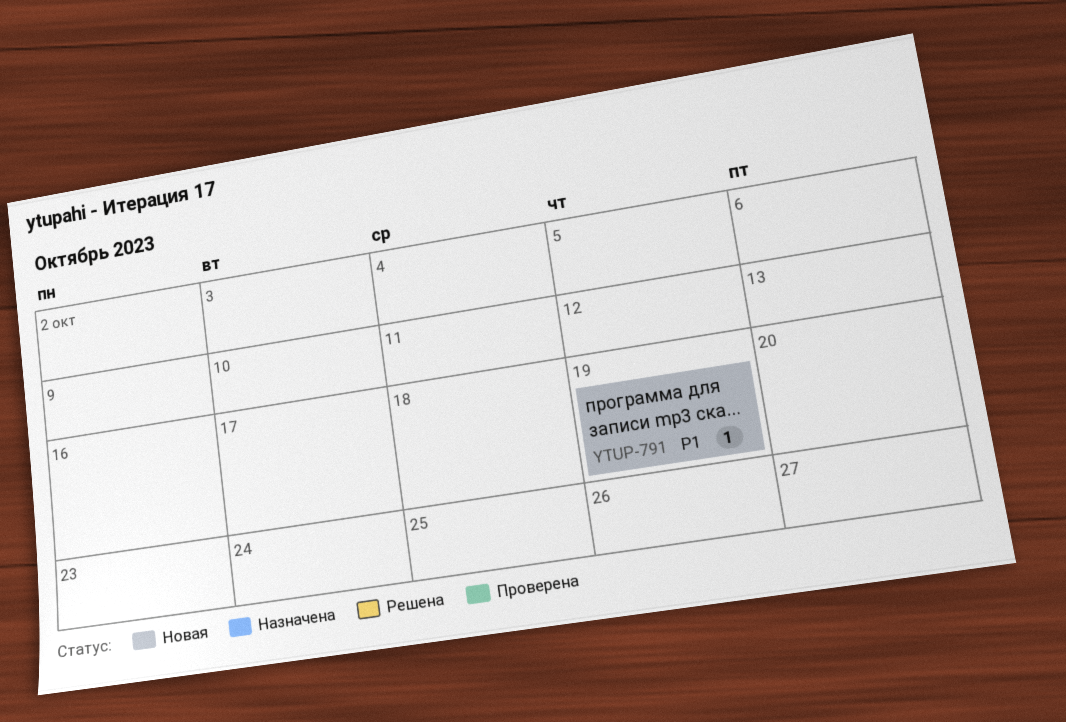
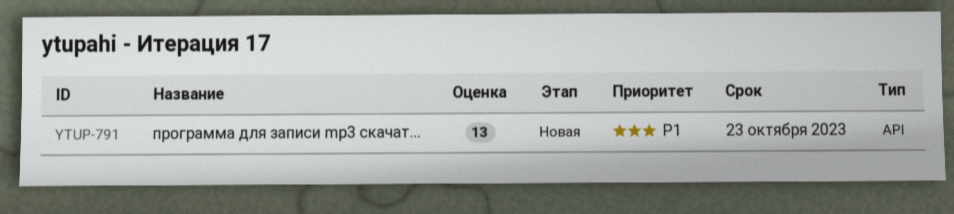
YTUP-791, estimate: 1 -> 13
YTUP-791, due: Oct 19 -> Oct 23

